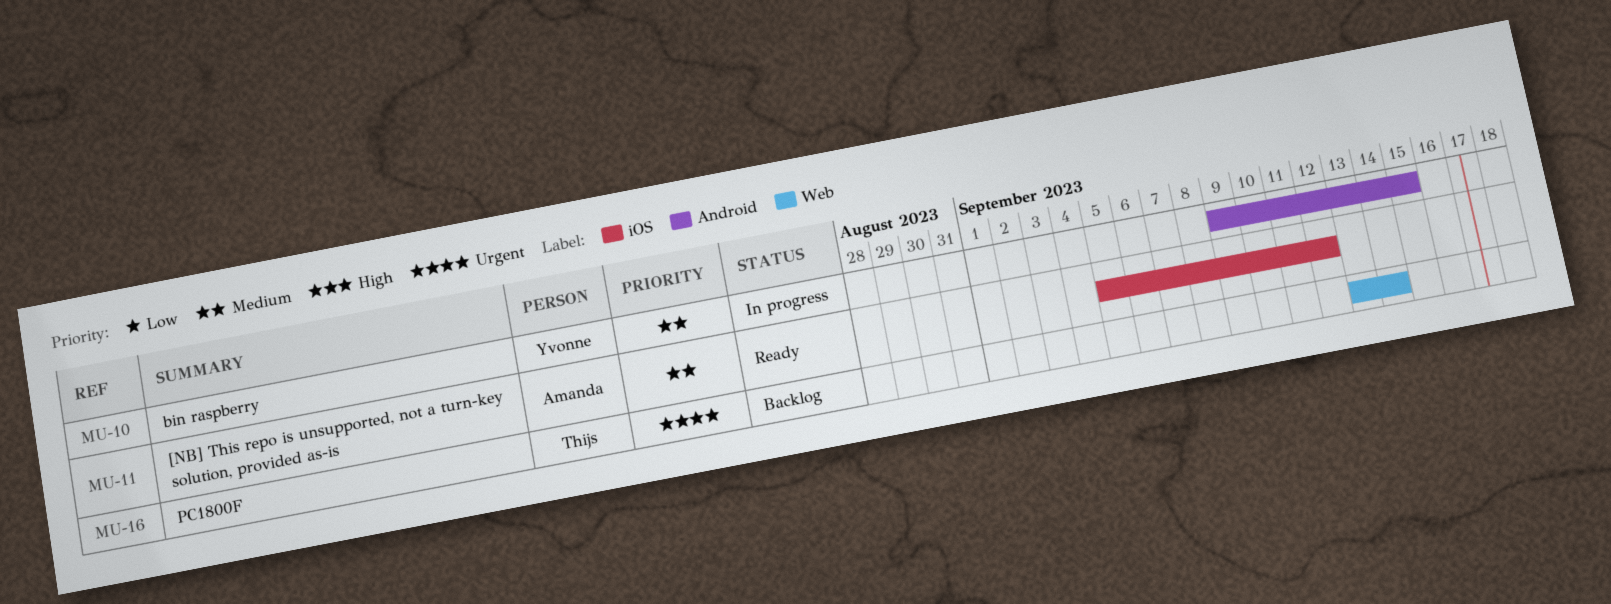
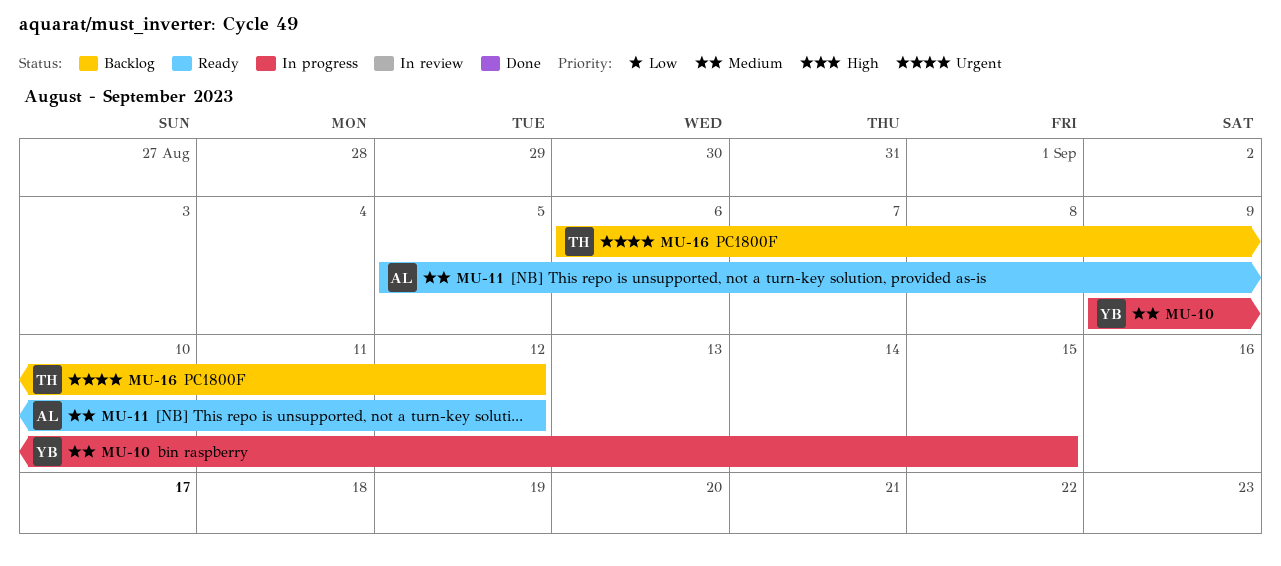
MU-16, start: Sep 13 -> Sep 6
MU-16, due: Sep 14 -> Sep 12

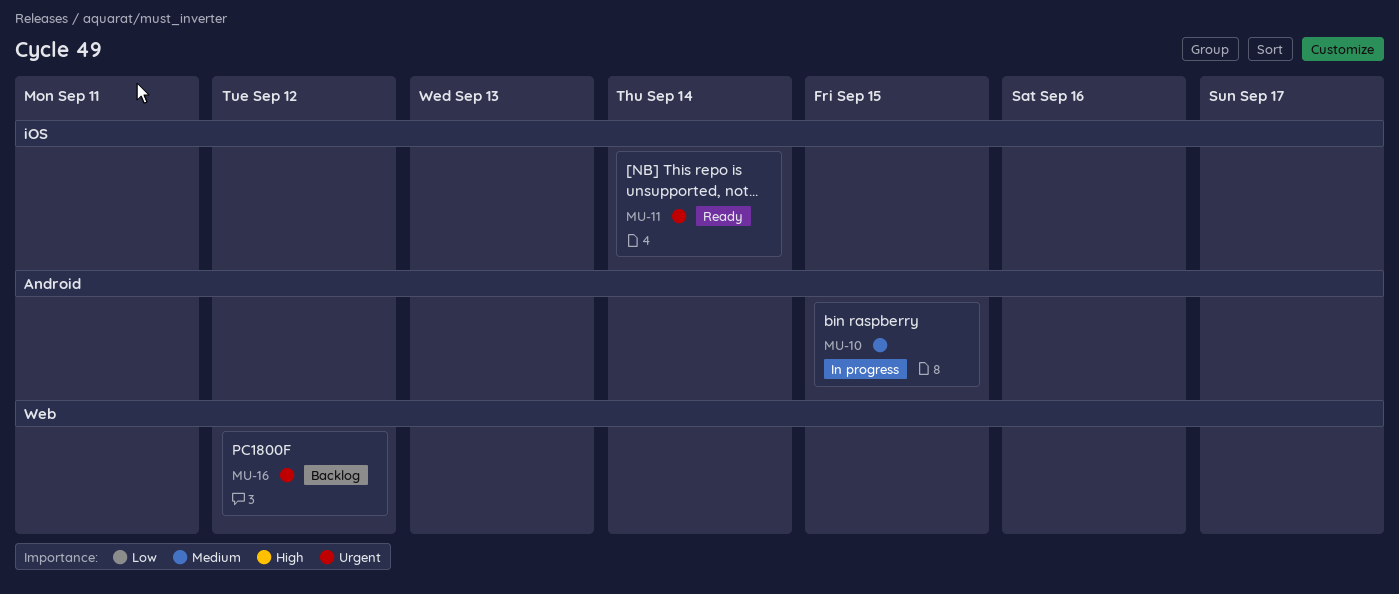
MU-11, priority: Medium -> Urgent
MU-11, due: Sep 12 -> Sep 14

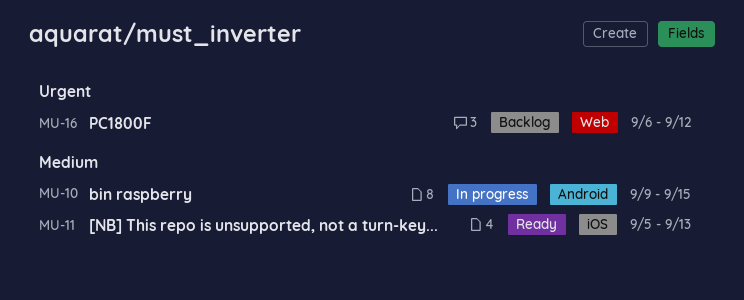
MU-11, priority: Urgent -> Medium
MU-11, due: Sep 14 -> Sep 13

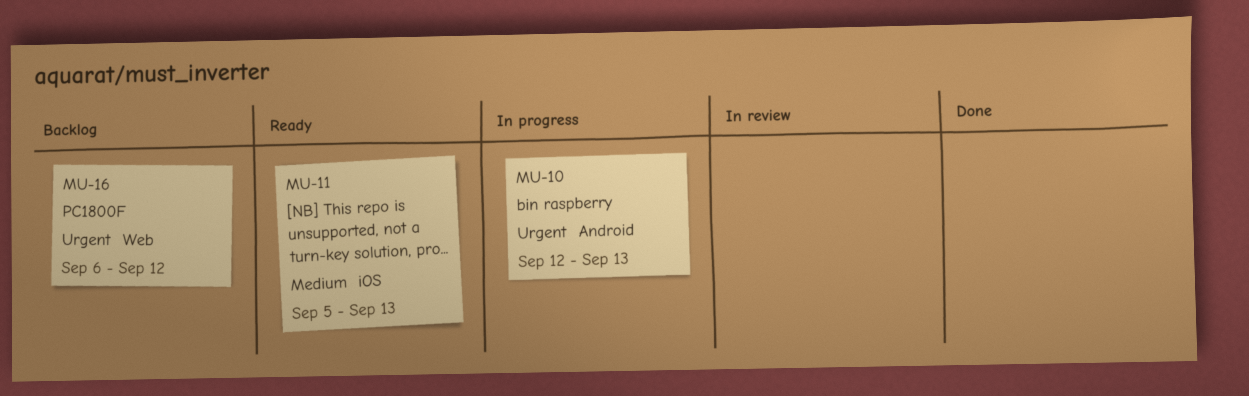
MU-10, priority: Medium -> Urgent
MU-10, start: Sep 9 -> Sep 12
MU-10, due: Sep 15 -> Sep 13

